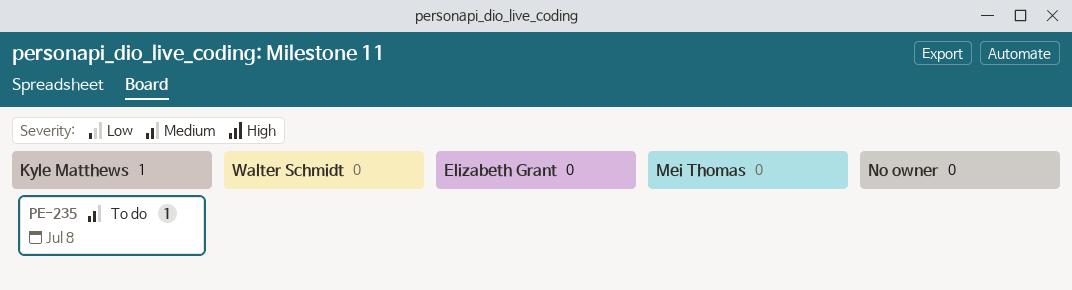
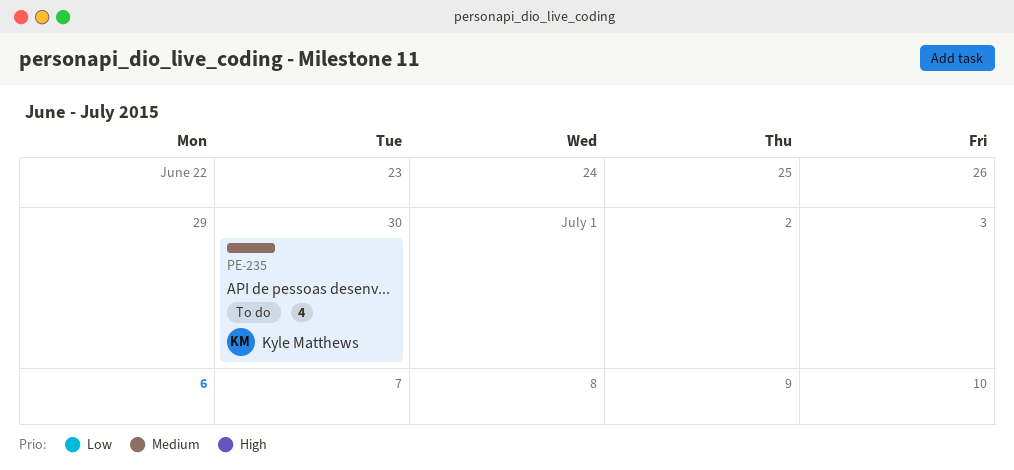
PE-235, estimate: 1 -> 4
PE-235, due: Jul 8 -> Jun 30

